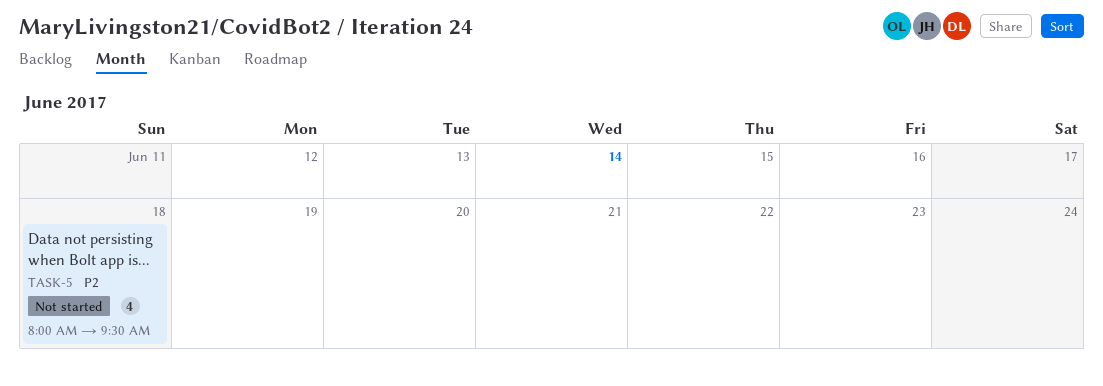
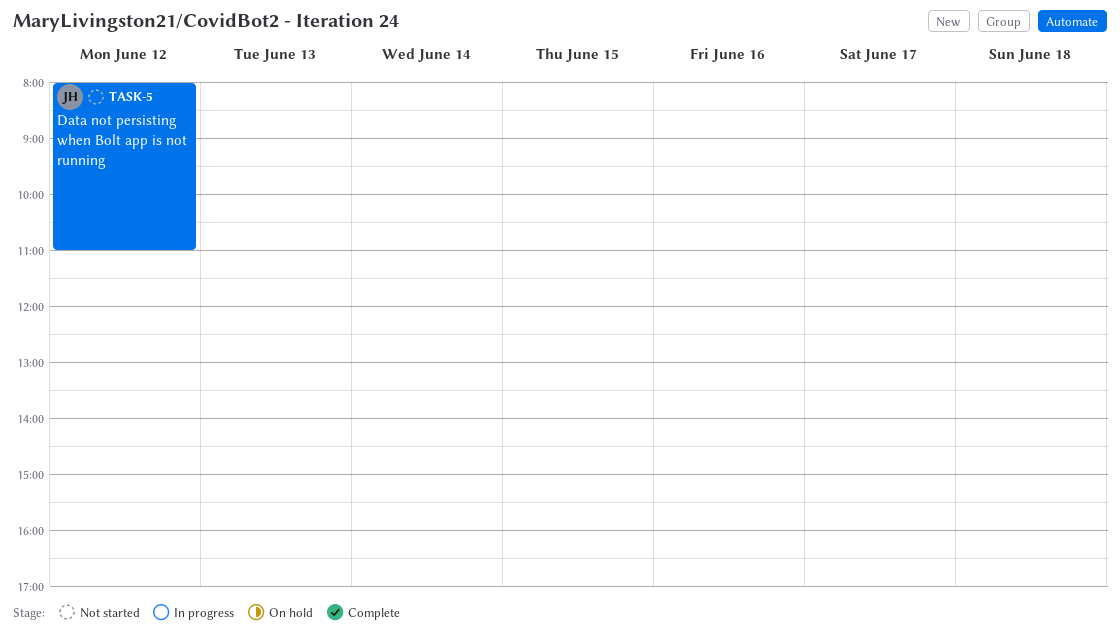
TASK-5, day: Jun 18 -> Jun 12
TASK-5, ends: 09:30 -> 11:00

